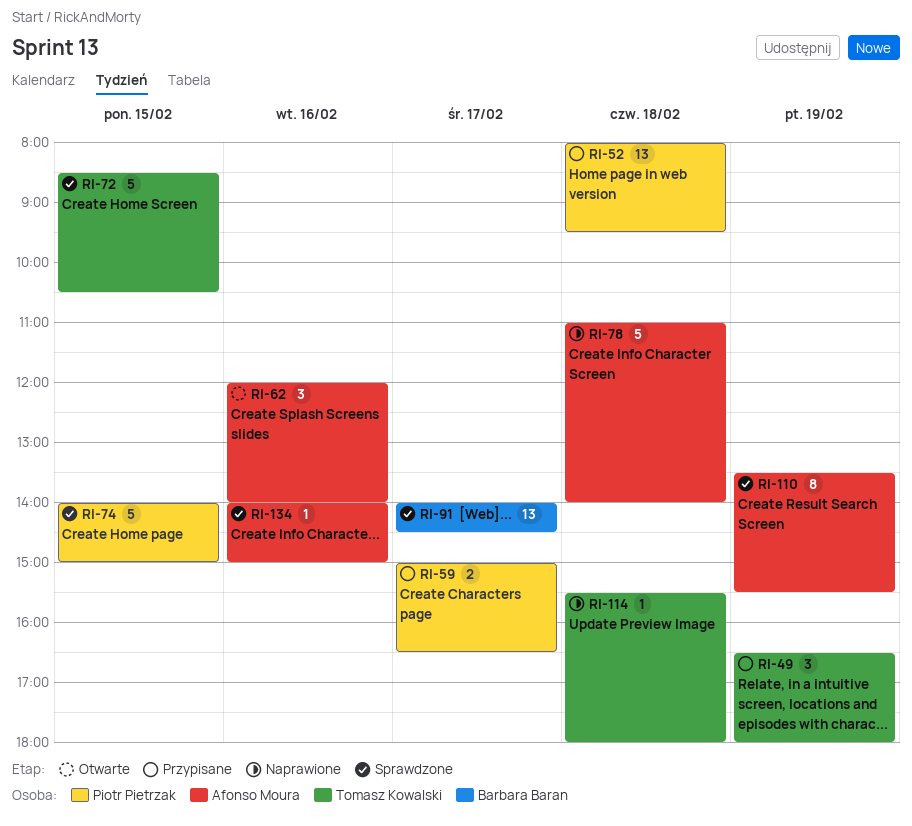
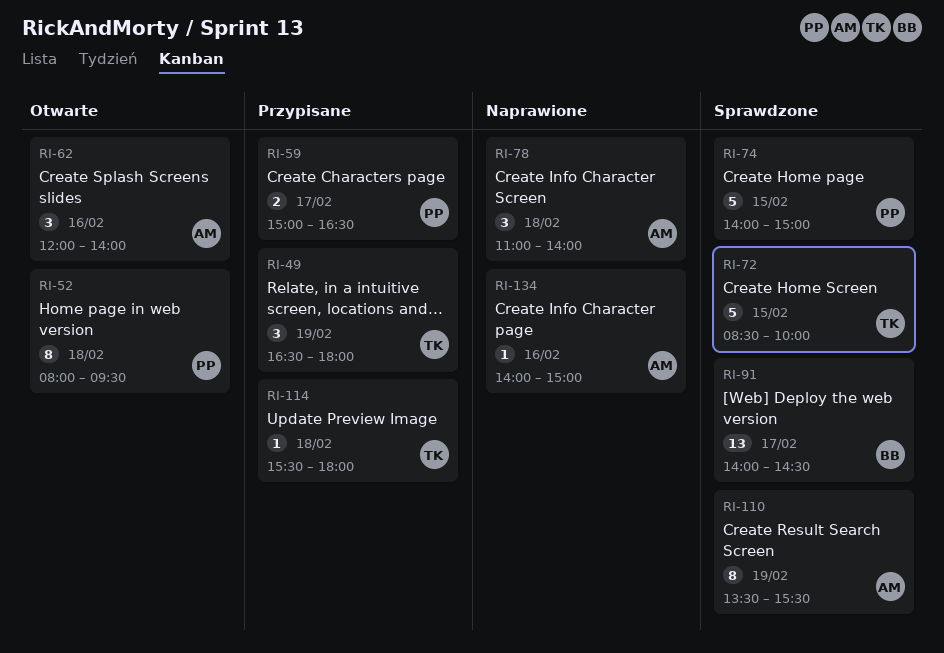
RI-52, status: Przypisane -> Otwarte
RI-52, estimate: 13 -> 8
RI-72, ends: 10:30 -> 10:00
RI-78, estimate: 5 -> 3
RI-114, status: Naprawione -> Przypisane
RI-134, status: Sprawdzone -> Naprawione

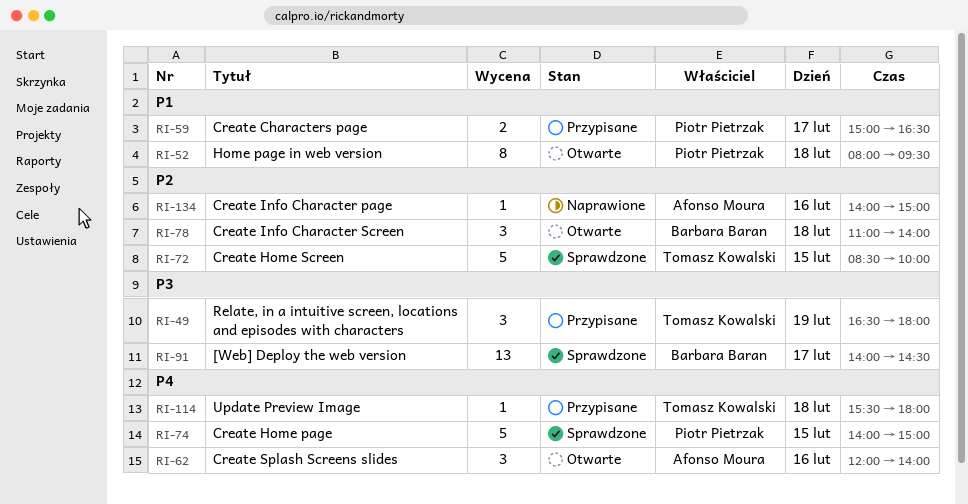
RI-78, status: Naprawione -> Otwarte
RI-78, owner: Afonso Moura -> Barbara Baran
RI-110: present -> none

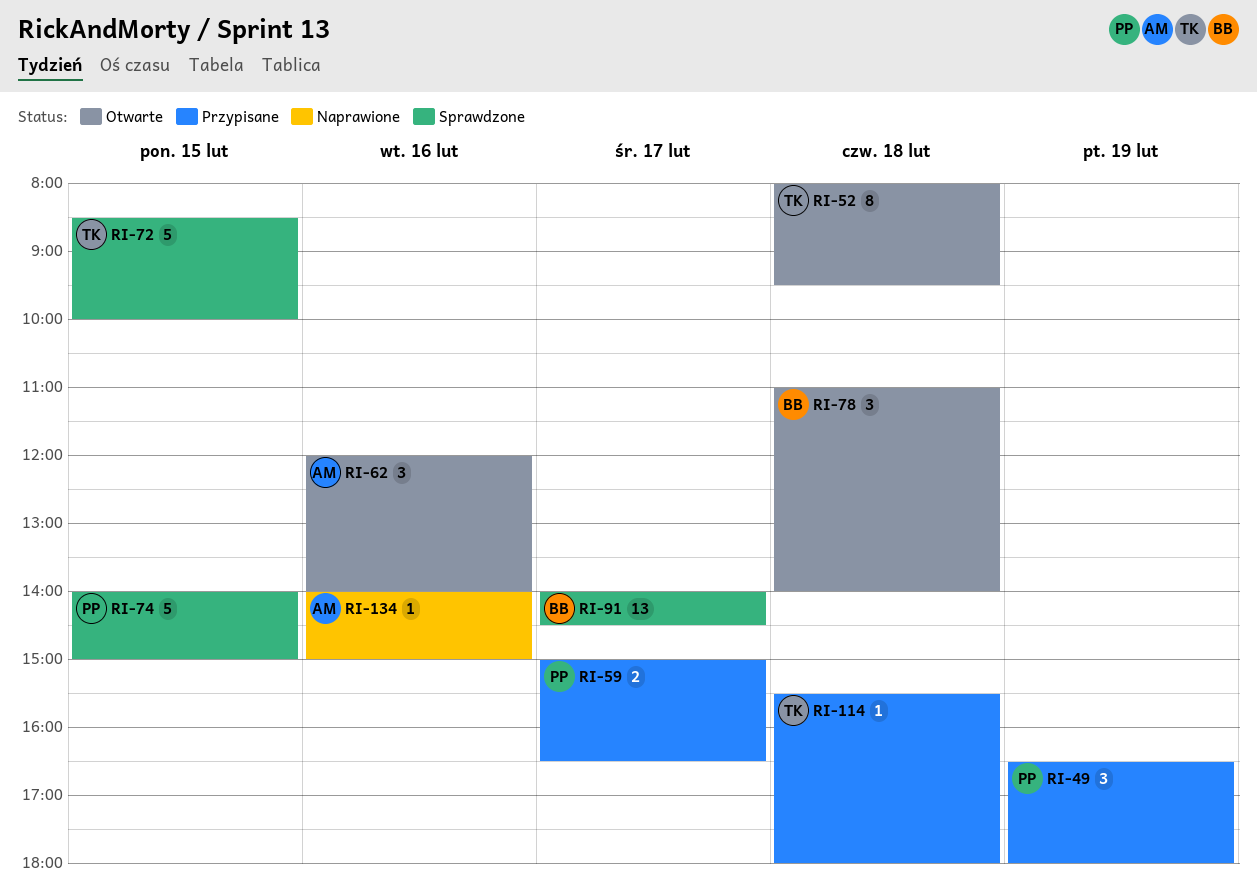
RI-49, owner: Tomasz Kowalski -> Piotr Pietrzak
RI-52, owner: Piotr Pietrzak -> Tomasz Kowalski

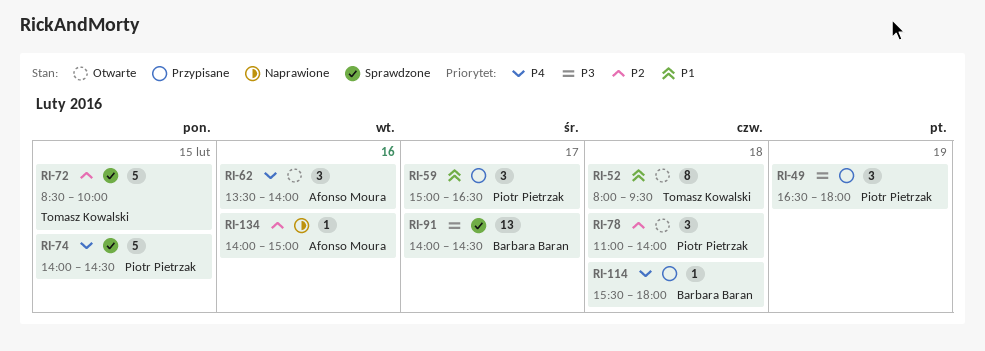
RI-59, estimate: 2 -> 3
RI-62, begins: 12:00 -> 13:30
RI-74, ends: 15:00 -> 14:30
RI-78, owner: Barbara Baran -> Piotr Pietrzak
RI-114, owner: Tomasz Kowalski -> Barbara Baran

